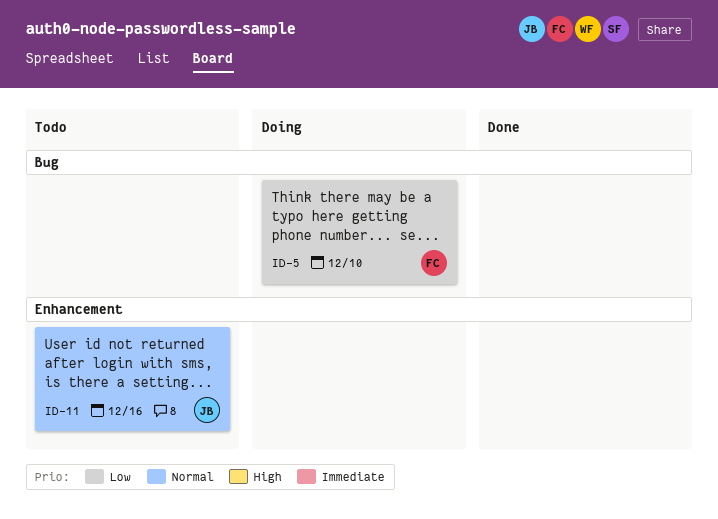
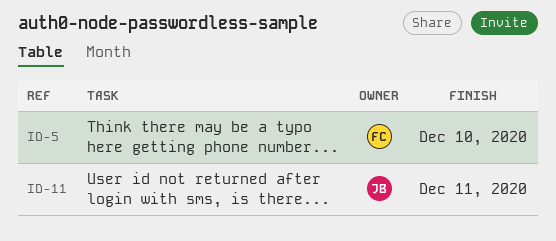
ID-11, due: Dec 16 -> Dec 11

